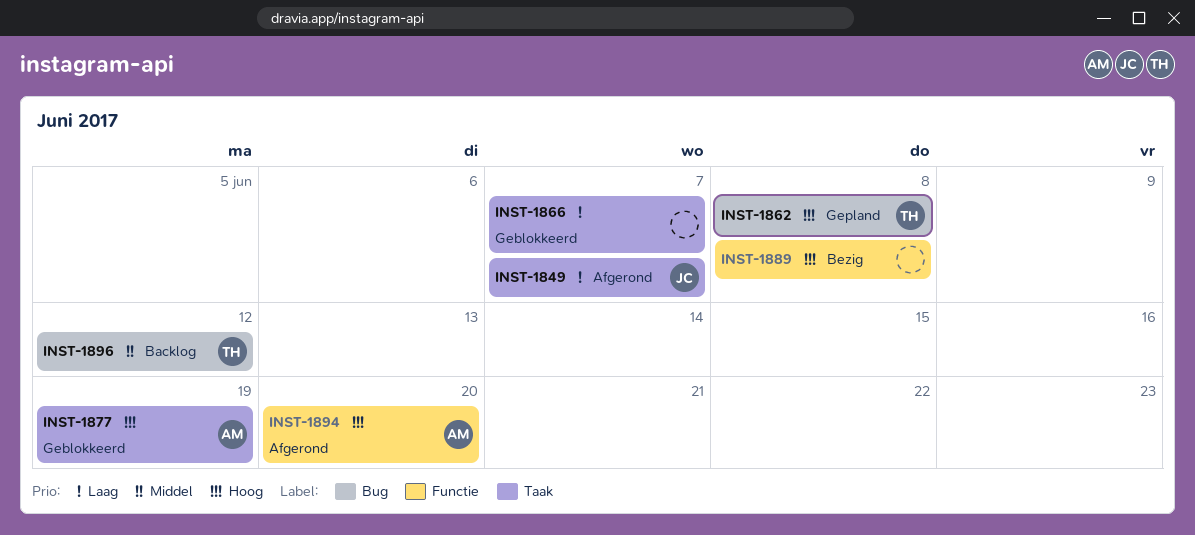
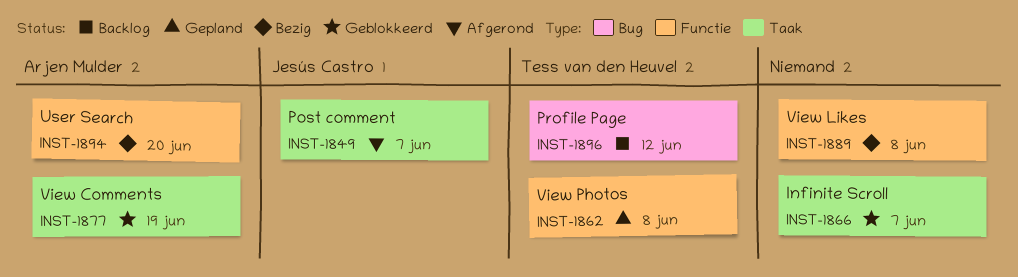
INST-1862, label: Bug -> Functie
INST-1894, status: Afgerond -> Bezig

